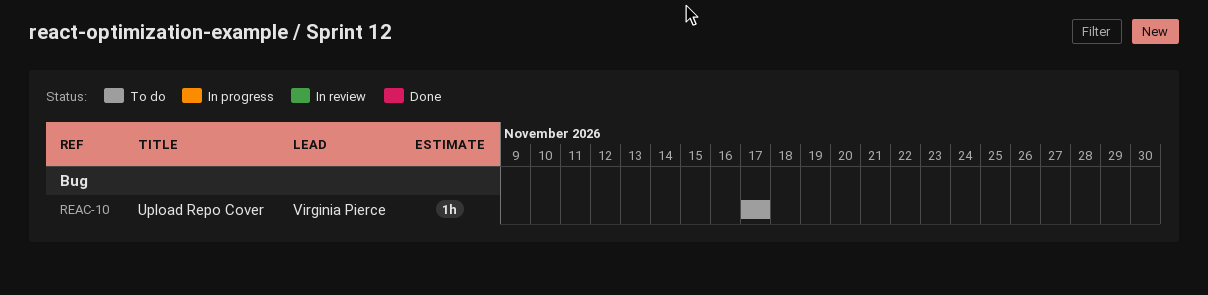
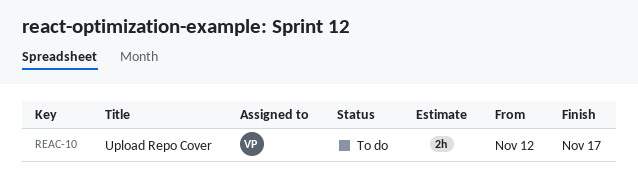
REAC-10, estimate: 1h -> 2h
REAC-10, start: Nov 17 -> Nov 12

